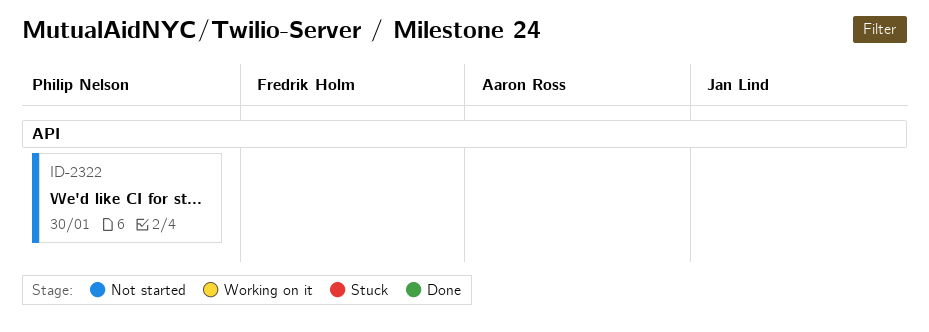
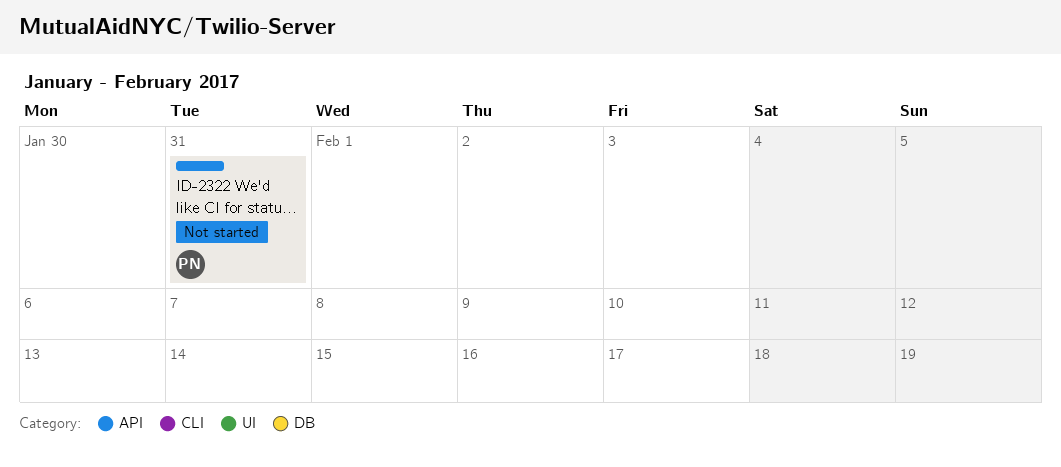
ID-2322, due: Jan 30 -> Jan 31

